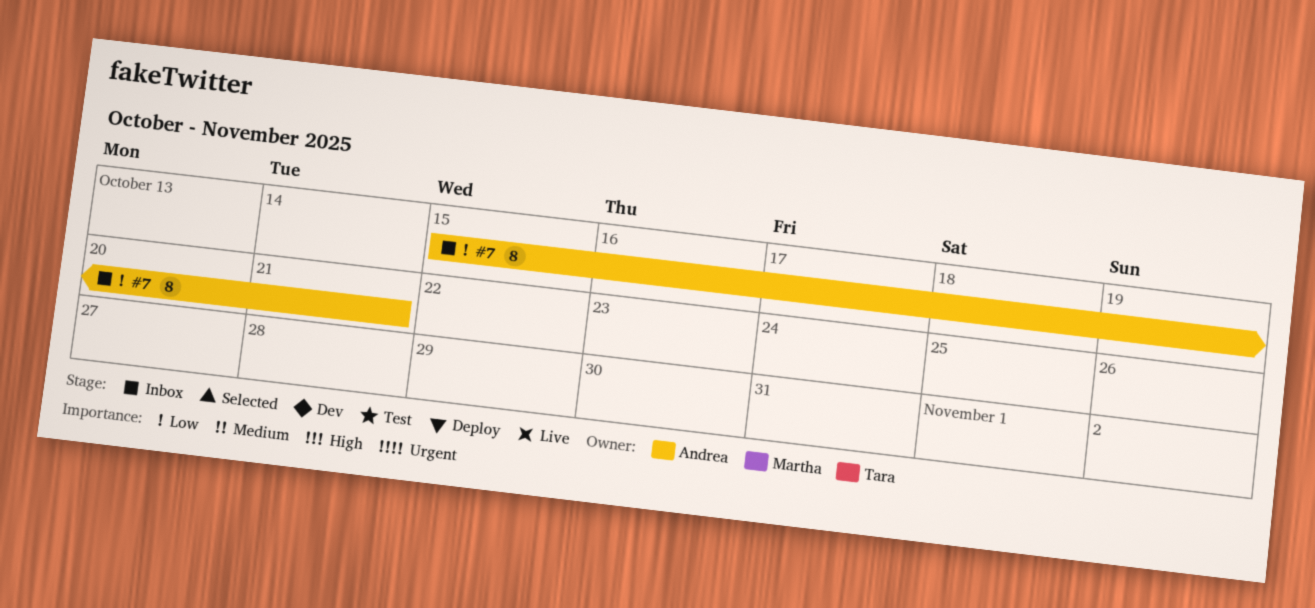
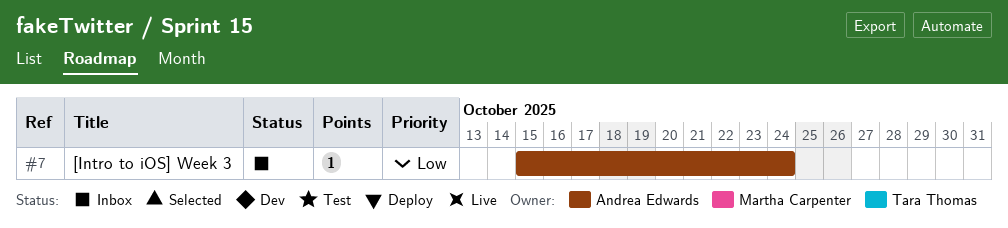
#7, estimate: 8 -> 1
#7, due: Oct 21 -> Oct 24

